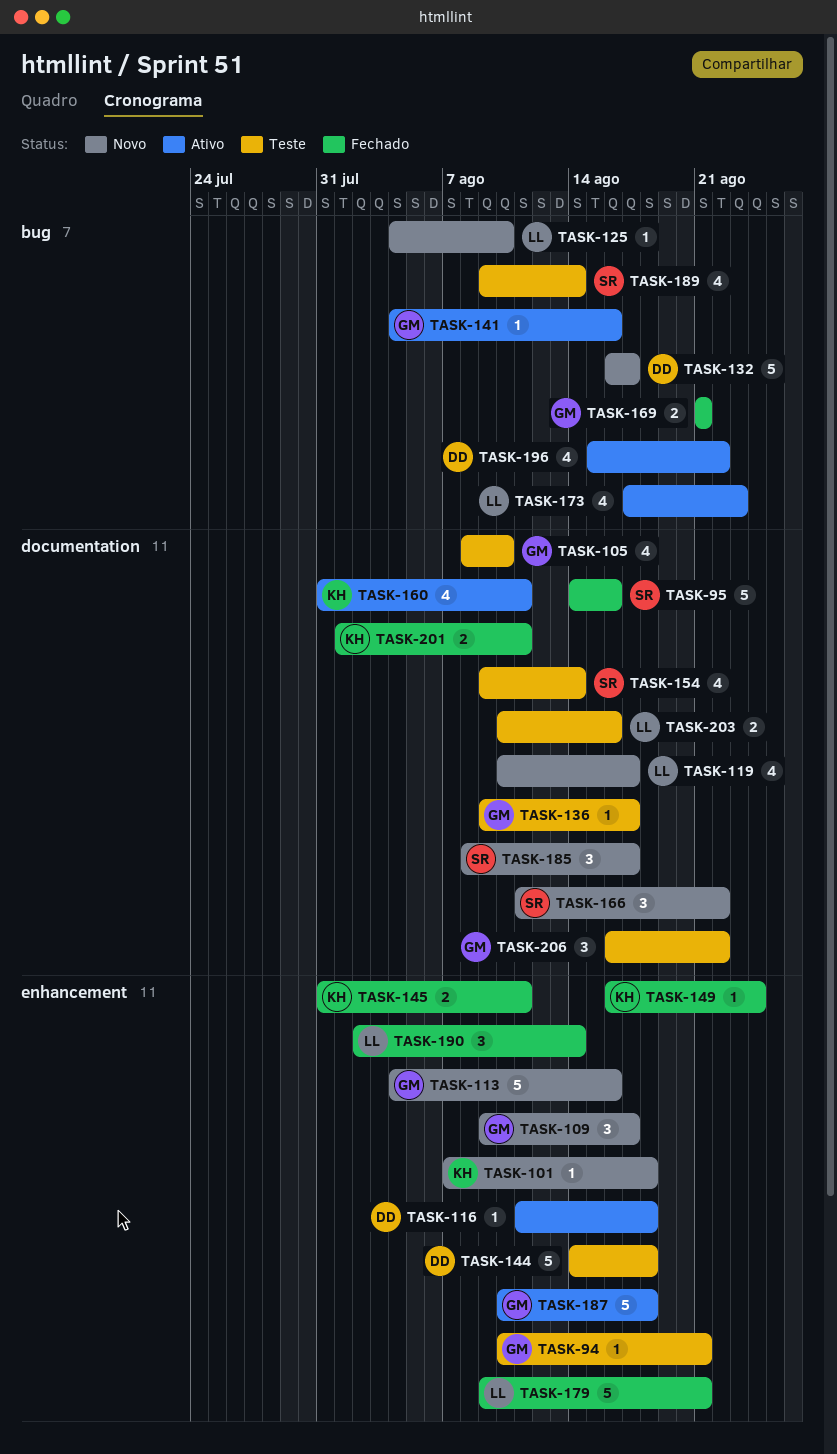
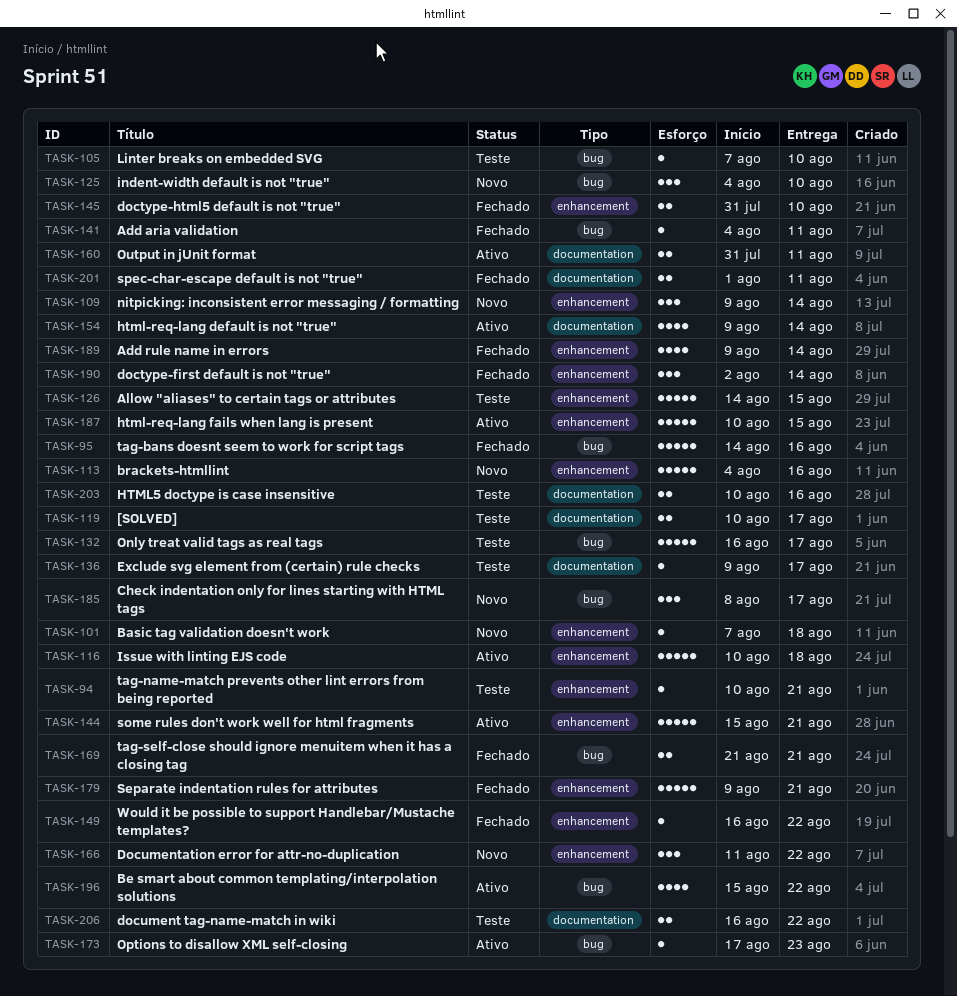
TASK-95, label: documentation -> bug
TASK-105, label: documentation -> bug
TASK-105, estimate: 4 -> 1
TASK-105, start: Aug 8 -> Aug 7
TASK-109, due: Aug 17 -> Aug 14
TASK-116, estimate: 1 -> 5
TASK-116, start: Aug 11 -> Aug 10
TASK-119, status: Novo -> Teste
TASK-119, estimate: 4 -> 2
TASK-125, estimate: 1 -> 3
TASK-126: none -> present
TASK-132, status: Novo -> Teste
TASK-141, status: Ativo -> Fechado
TASK-141, due: Aug 16 -> Aug 11
TASK-144, status: Teste -> Ativo
TASK-144, start: Aug 14 -> Aug 15
TASK-144, due: Aug 18 -> Aug 21
TASK-145, due: Aug 11 -> Aug 10
TASK-149, due: Aug 24 -> Aug 22
TASK-154, status: Teste -> Ativo
TASK-160, estimate: 4 -> 2
TASK-166, label: documentation -> enhancement
TASK-173, estimate: 4 -> 1
TASK-185, label: documentation -> bug
TASK-187, due: Aug 18 -> Aug 15
TASK-189, status: Teste -> Fechado
TASK-189, label: bug -> enhancement
TASK-206, estimate: 3 -> 2

